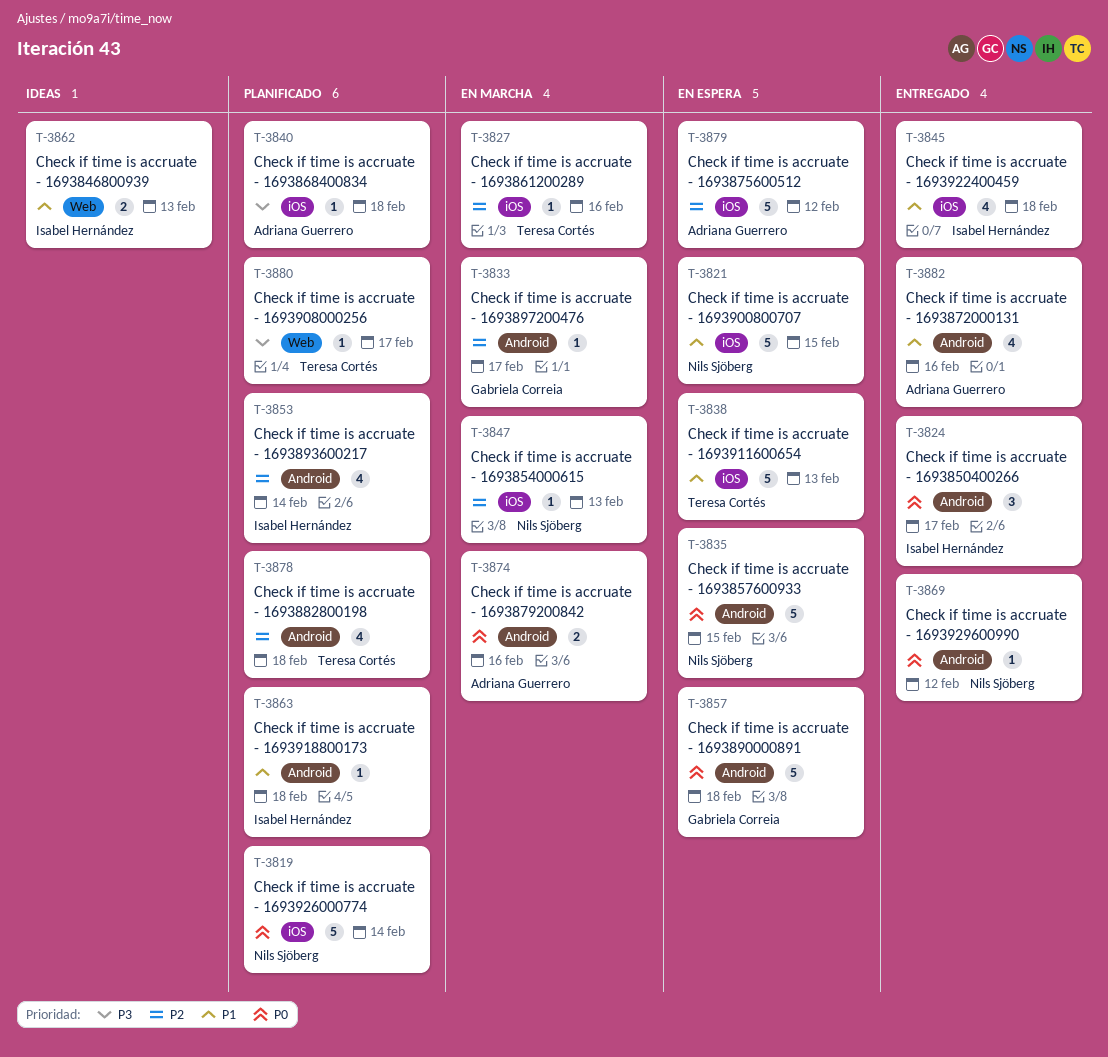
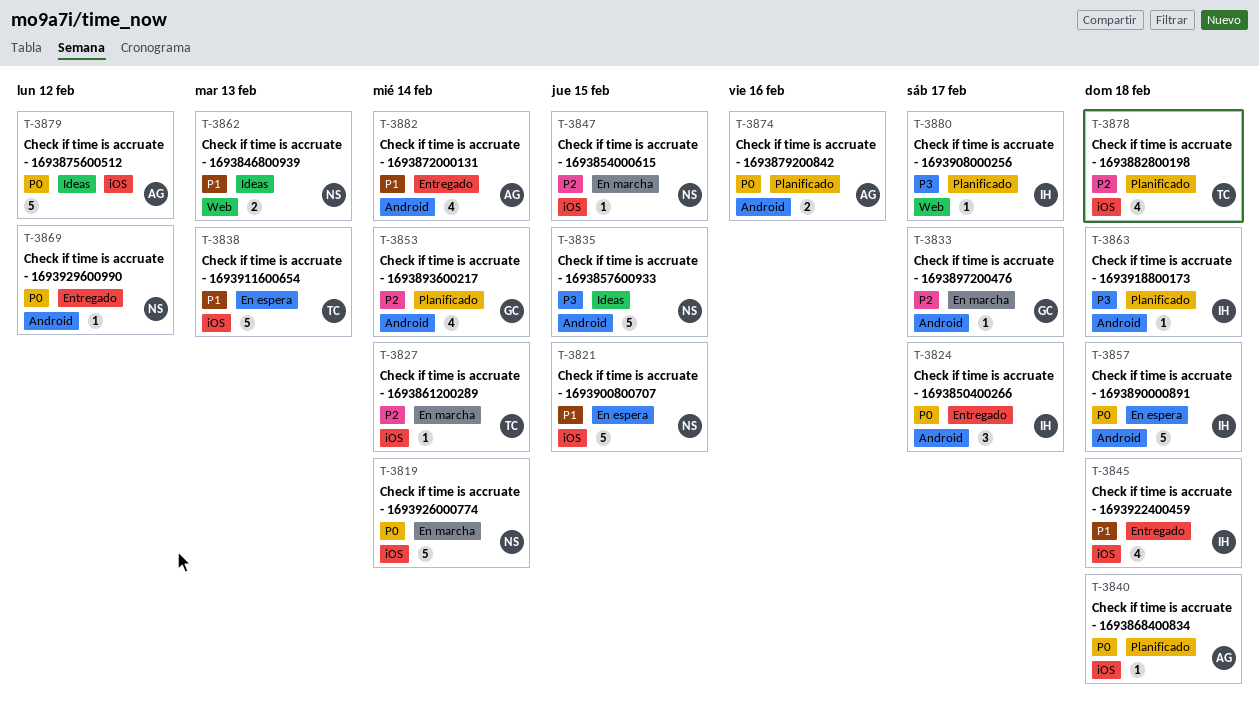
T-3819, status: Planificado -> En marcha
T-3827, due: Feb 16 -> Feb 14
T-3835, status: En espera -> Ideas
T-3835, priority: P0 -> P3
T-3840, priority: P3 -> P0
T-3847, due: Feb 13 -> Feb 15
T-3853, owner: Isabel Hernández -> Gabriela Correia
T-3857, owner: Gabriela Correia -> Isabel Hernández
T-3862, owner: Isabel Hernández -> Nils Sjöberg
T-3863, priority: P1 -> P3
T-3874, status: En marcha -> Planificado
T-3878, label: Android -> iOS
T-3879, status: En espera -> Ideas
T-3879, priority: P2 -> P0
T-3880, owner: Teresa Cortés -> Isabel Hernández
T-3882, due: Feb 16 -> Feb 14

